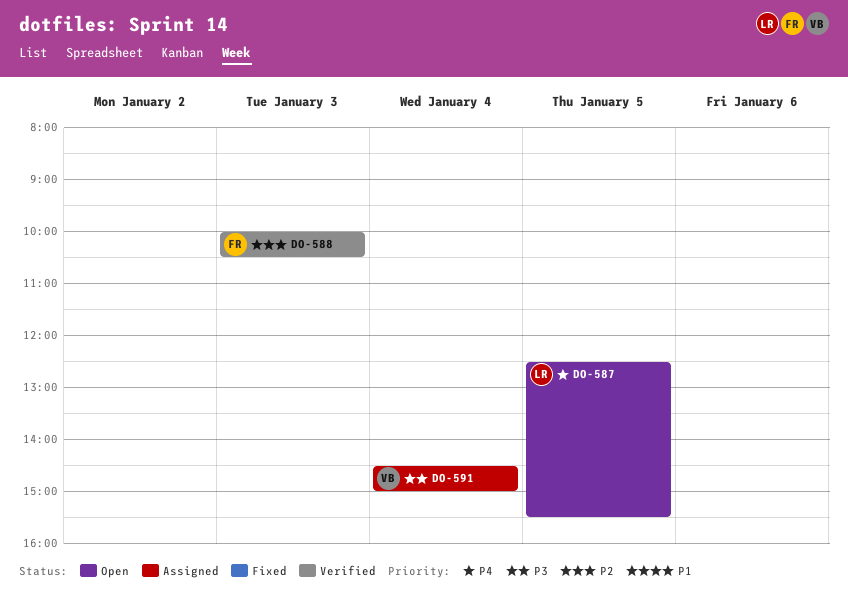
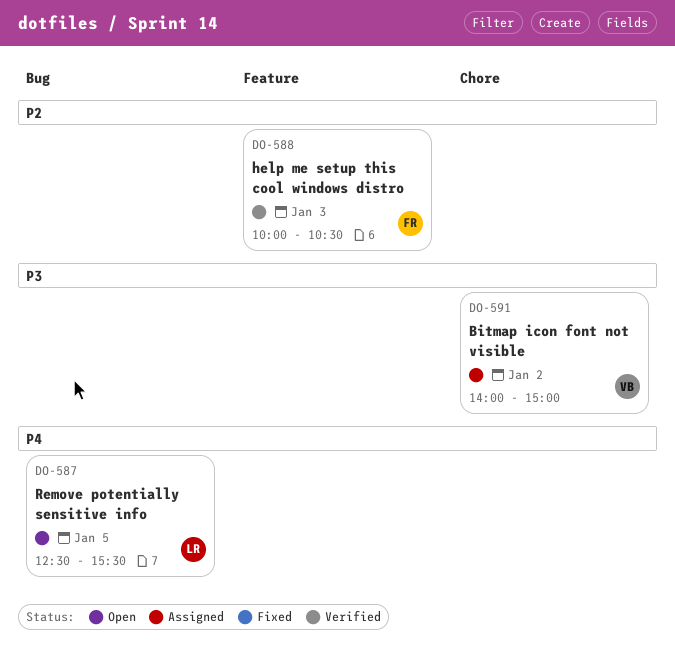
DO-591, day: Jan 4 -> Jan 2
DO-591, begins: 14:30 -> 14:00

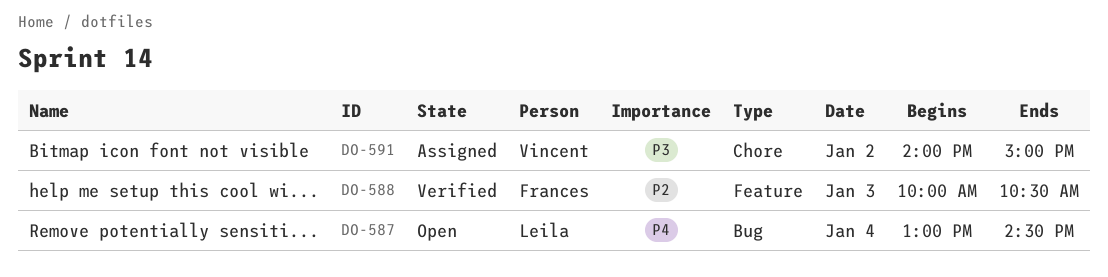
DO-587, day: Jan 5 -> Jan 4
DO-587, begins: 12:30 -> 13:00
DO-587, ends: 15:30 -> 14:30

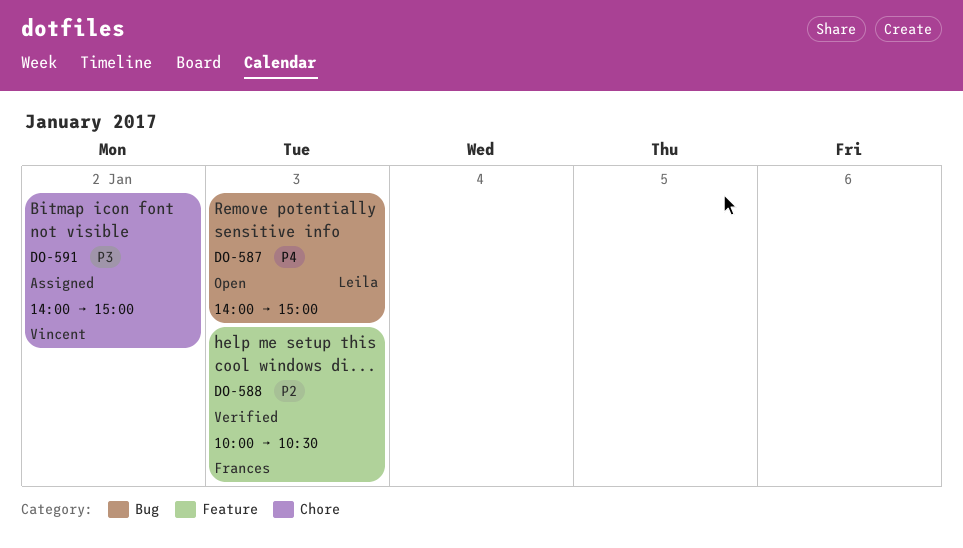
DO-587, day: Jan 4 -> Jan 3
DO-587, begins: 13:00 -> 14:00
DO-587, ends: 14:30 -> 15:00

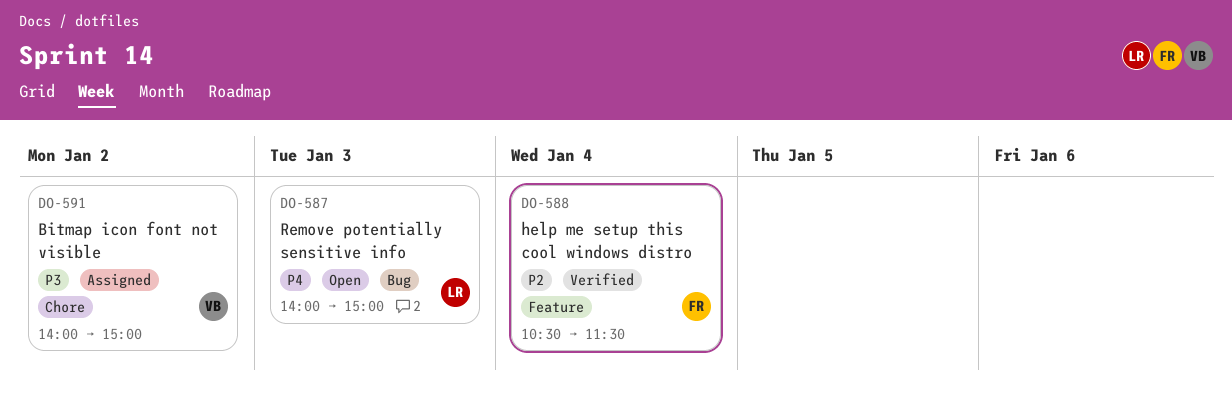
DO-588, day: Jan 3 -> Jan 4
DO-588, begins: 10:00 -> 10:30
DO-588, ends: 10:30 -> 11:30

